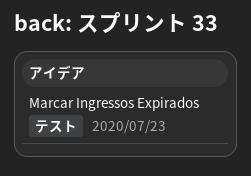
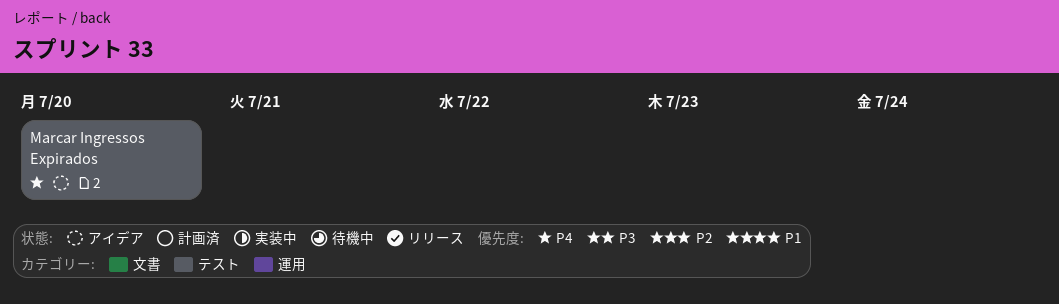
Marcar Ingressos Expirados, due: Jul 23 -> Jul 20

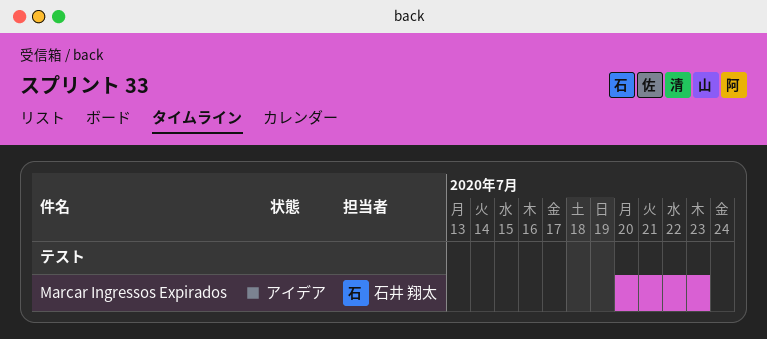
Marcar Ingressos Expirados, due: Jul 20 -> Jul 23

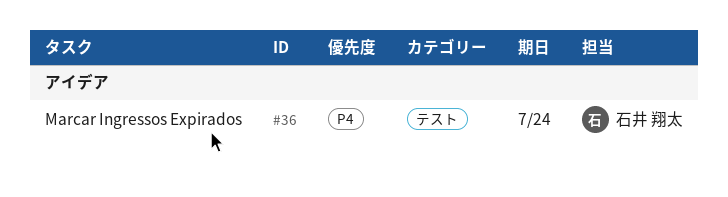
Marcar Ingressos Expirados, due: Jul 23 -> Jul 24

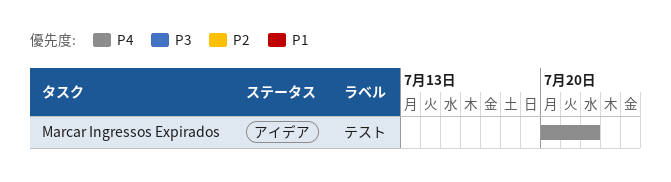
Marcar Ingressos Expirados, due: Jul 24 -> Jul 22

